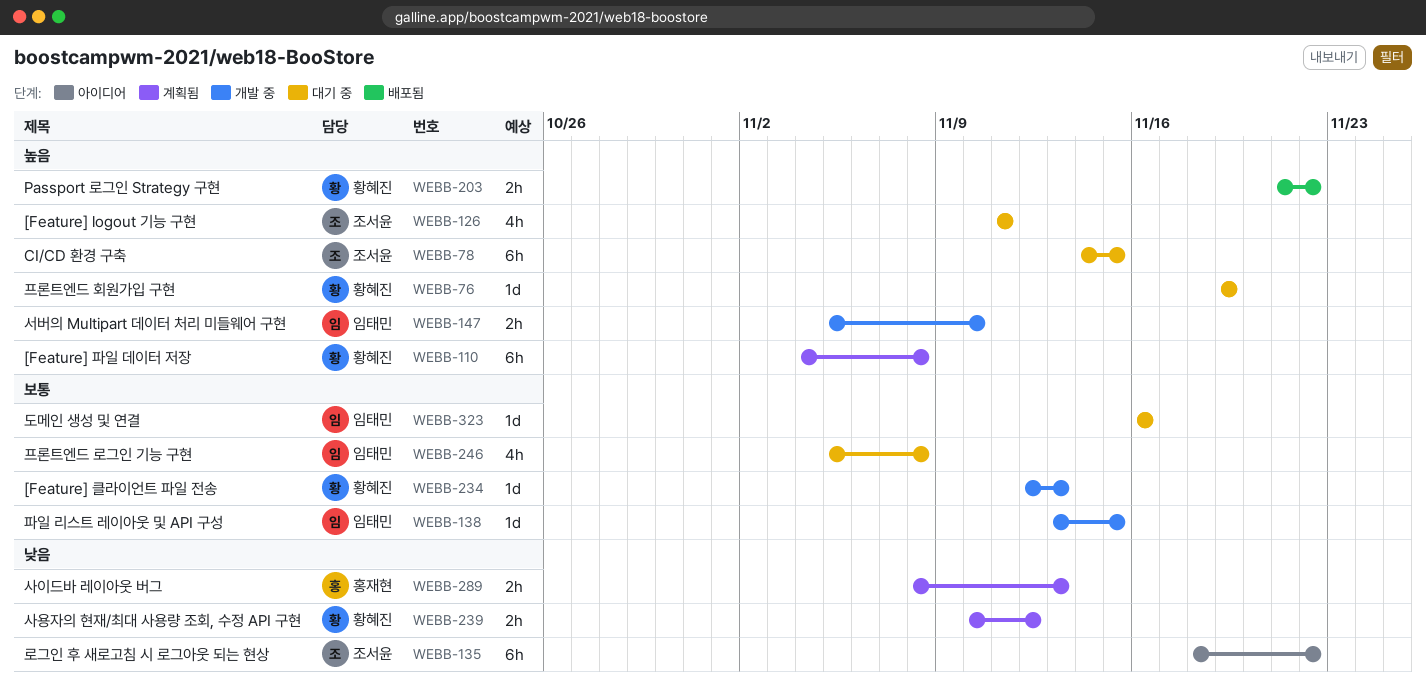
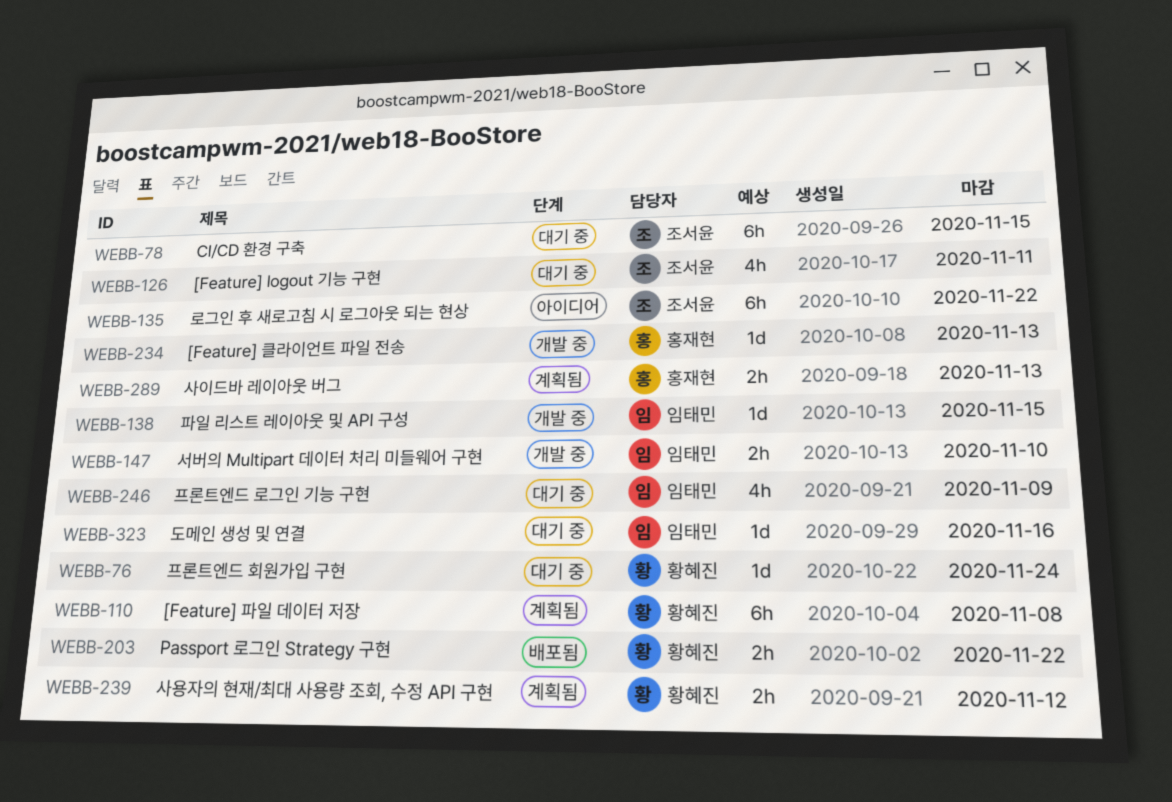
WEBB-76, due: Nov 19 -> Nov 24
WEBB-234, owner: 황혜진 -> 홍재현
WEBB-246, due: Nov 8 -> Nov 9

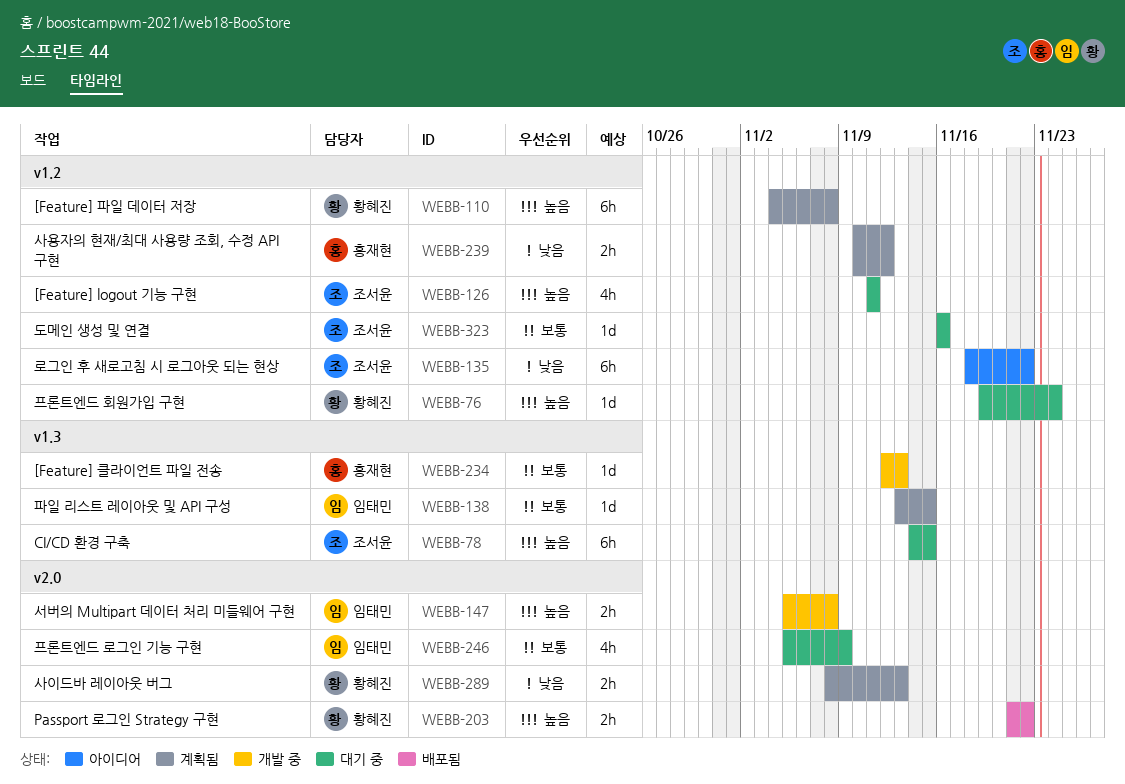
WEBB-138, status: 개발 중 -> 계획됨
WEBB-147, due: Nov 10 -> Nov 8
WEBB-239, owner: 황혜진 -> 홍재현
WEBB-289, owner: 홍재현 -> 황혜진
WEBB-323, owner: 임태민 -> 조서윤

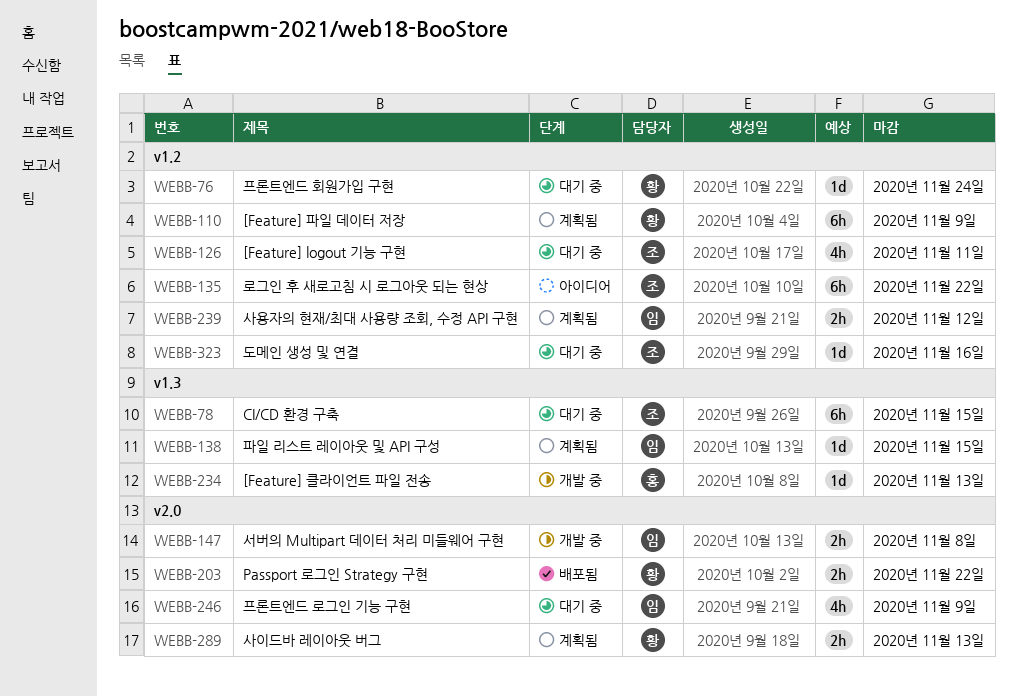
WEBB-110, due: Nov 8 -> Nov 9
WEBB-239, owner: 홍재현 -> 임태민

